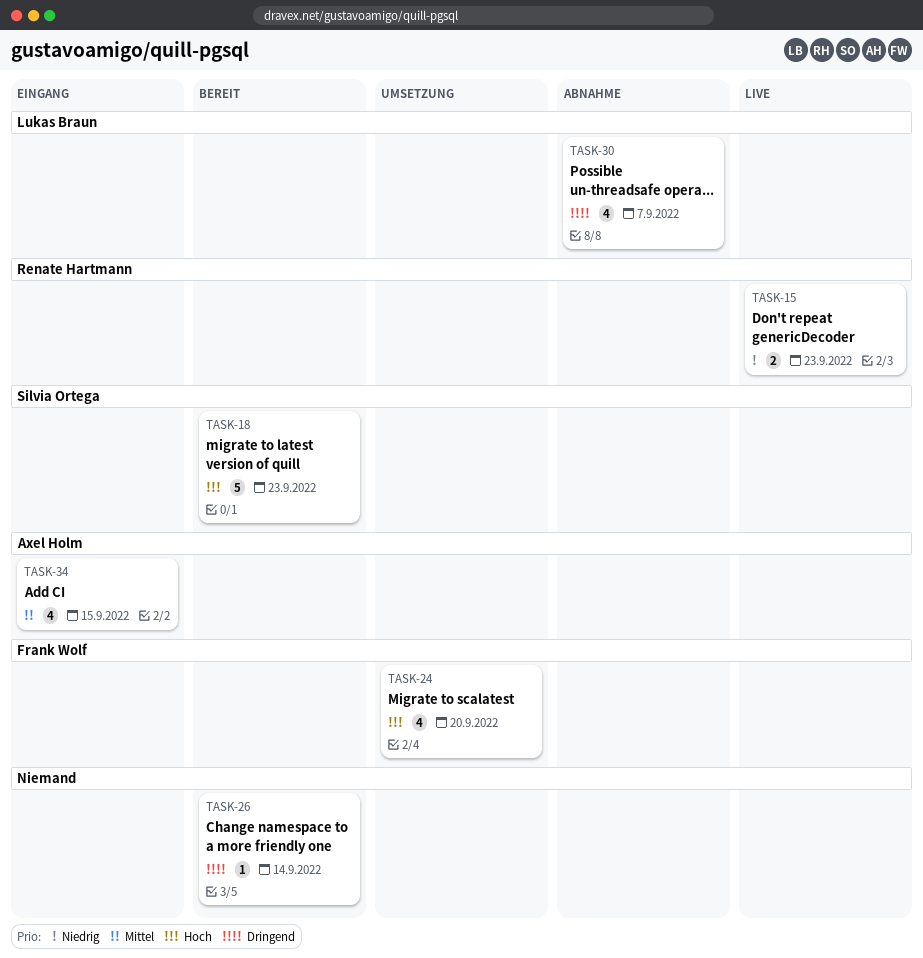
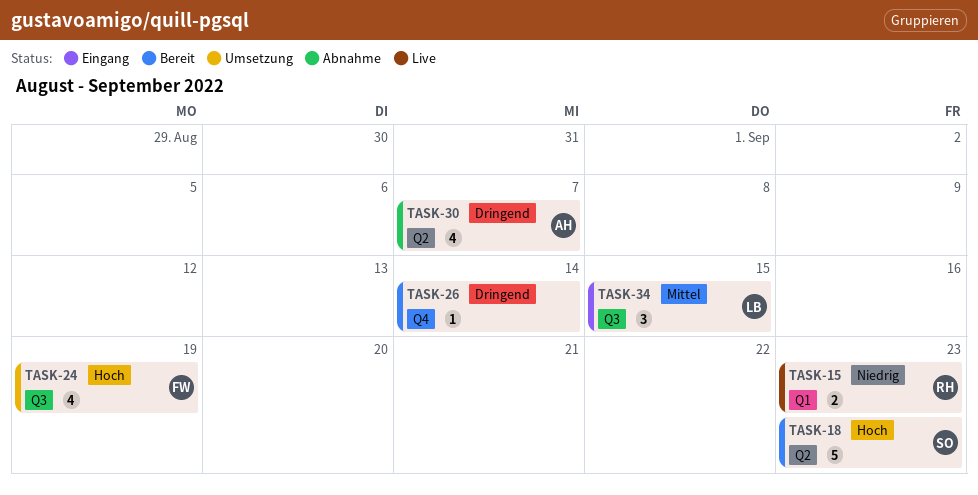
TASK-24, due: Sep 20 -> Sep 19
TASK-30, owner: Lukas Braun -> Axel Holm
TASK-34, owner: Axel Holm -> Lukas Braun
TASK-34, estimate: 4 -> 3

